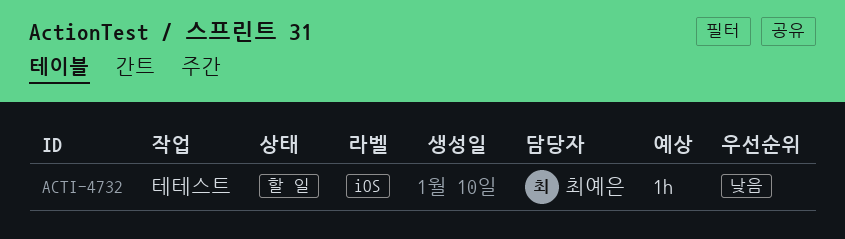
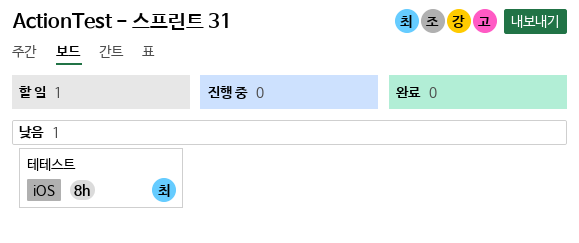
테테스트, estimate: 1h -> 8h

